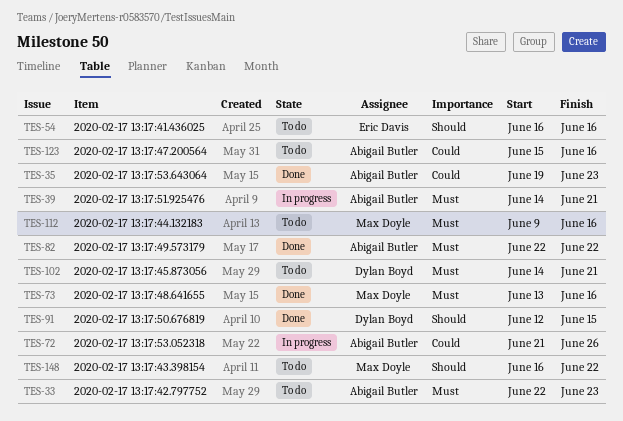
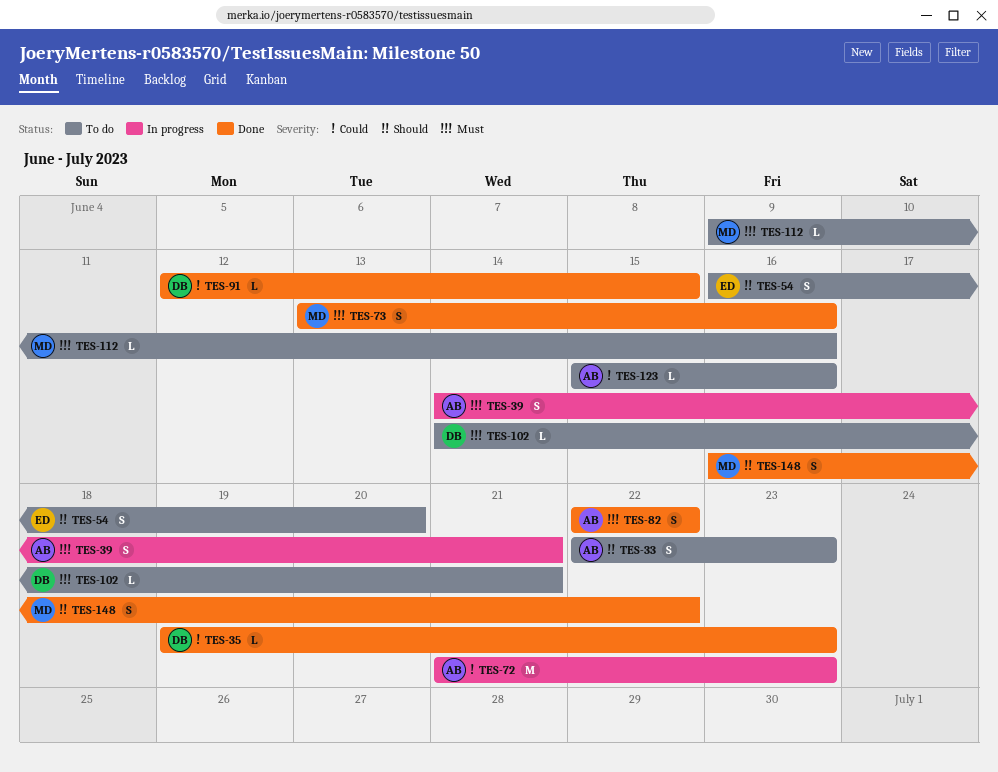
TES-33, priority: Must -> Should
TES-35, owner: Abigail Butler -> Dylan Boyd
TES-54, due: Jun 16 -> Jun 20
TES-72, due: Jun 26 -> Jun 23
TES-91, priority: Should -> Could
TES-148, status: To do -> Done

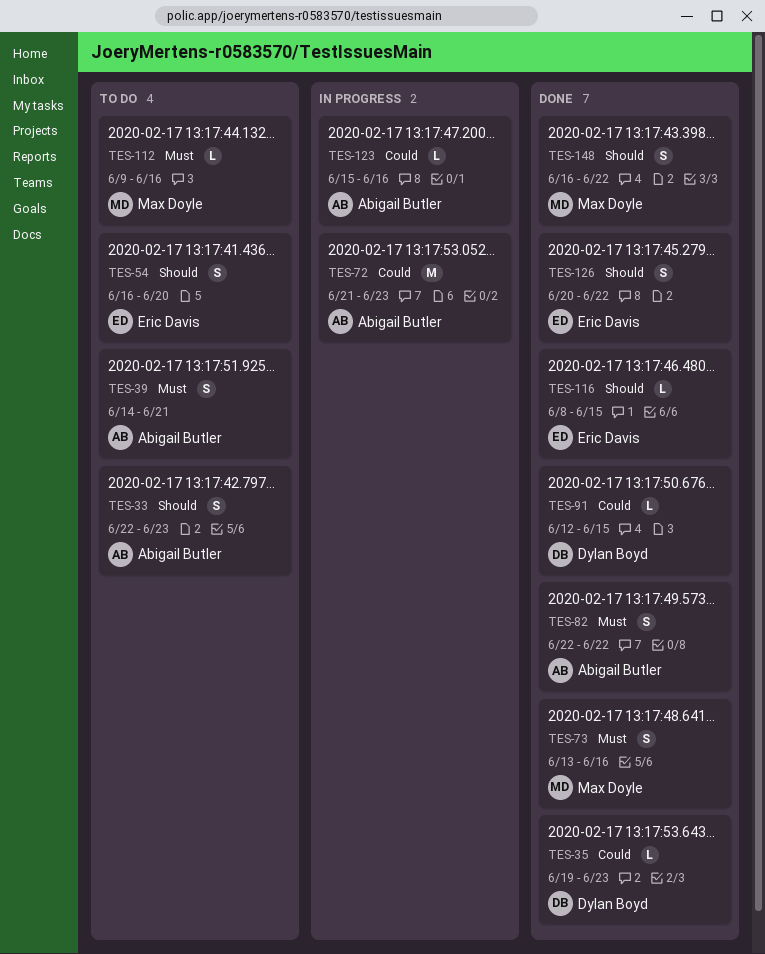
TES-39, status: In progress -> To do
TES-102: present -> none
TES-116: none -> present
TES-123, status: To do -> In progress
TES-126: none -> present

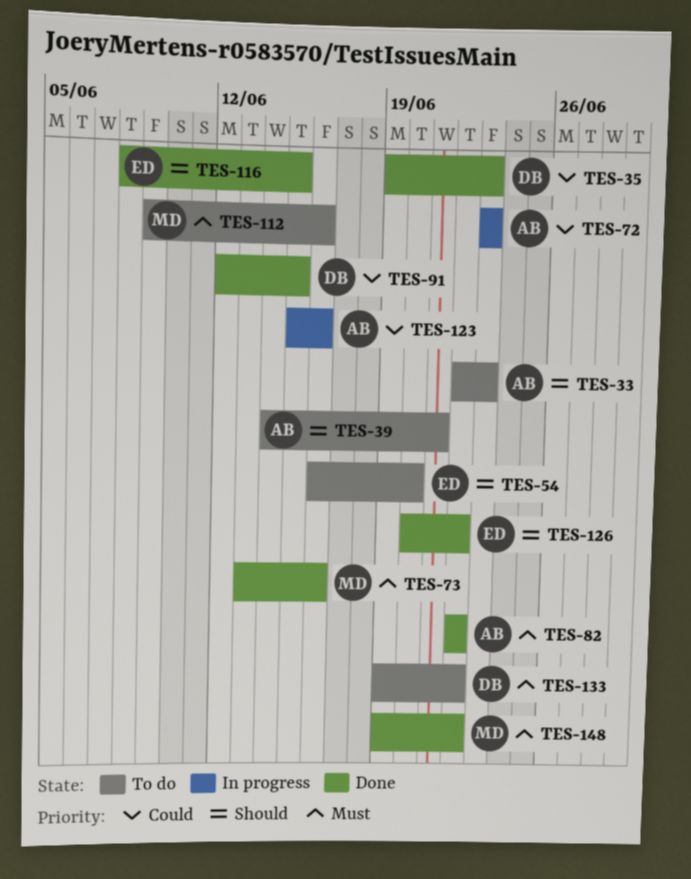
TES-39, priority: Must -> Should
TES-72, start: Jun 21 -> Jun 23
TES-133: none -> present
TES-148, priority: Should -> Must
TES-148, start: Jun 16 -> Jun 19

